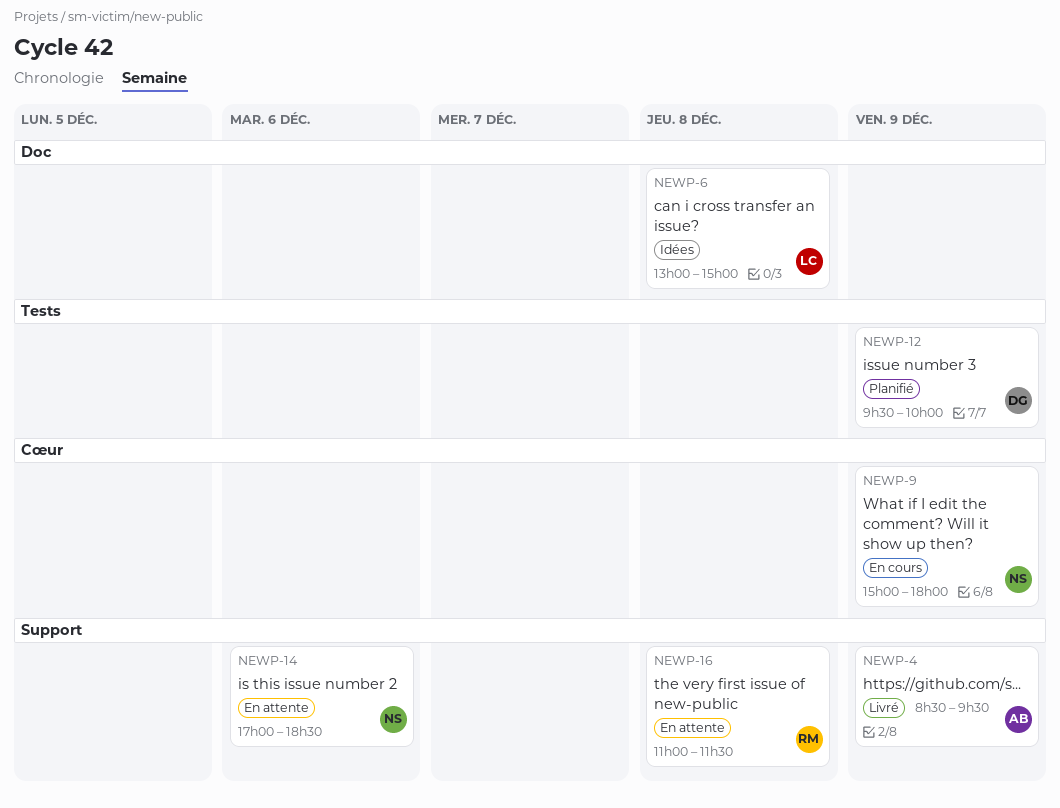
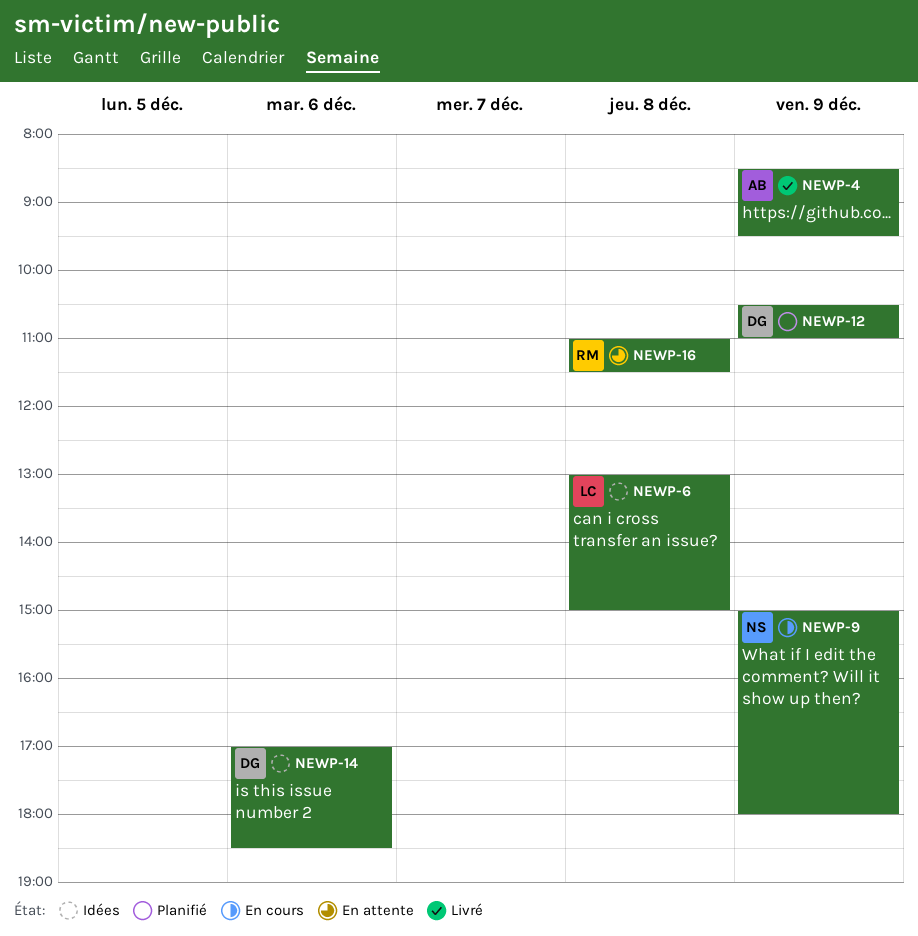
NEWP-12, begins: 09:30 -> 10:30
NEWP-12, ends: 10:00 -> 11:00
NEWP-14, status: En attente -> Idées
NEWP-14, owner: NS -> DG

